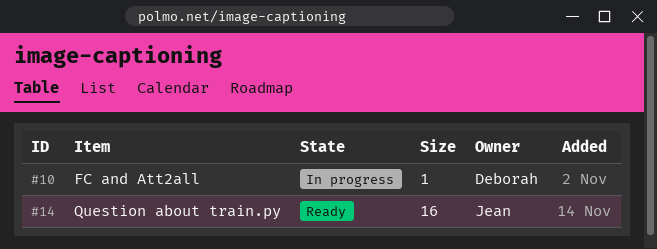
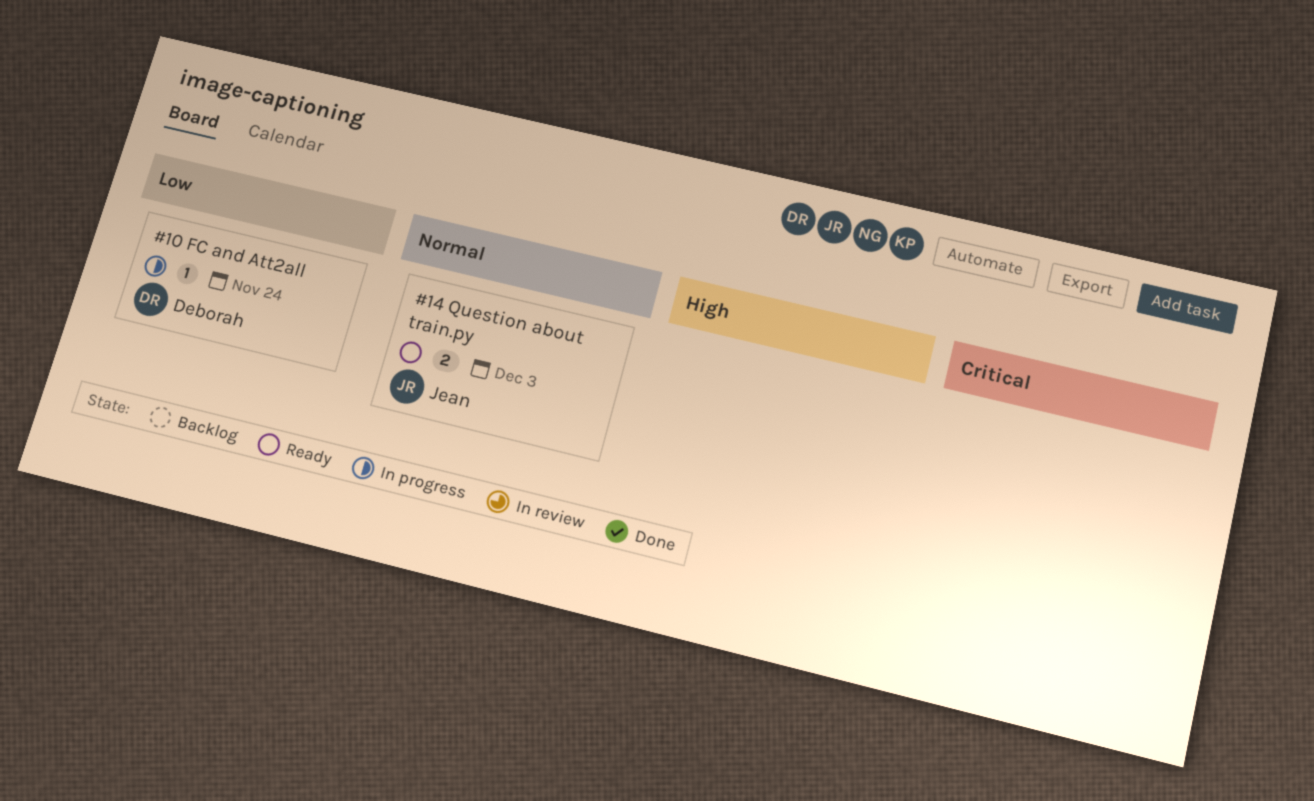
#14, estimate: 16 -> 2

